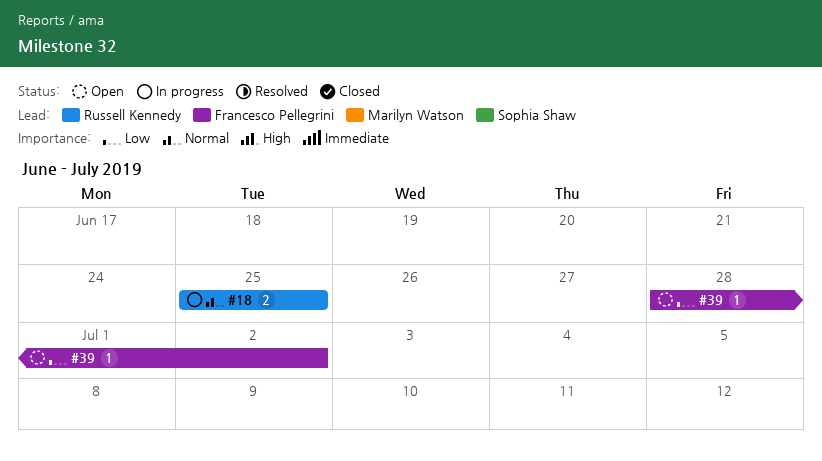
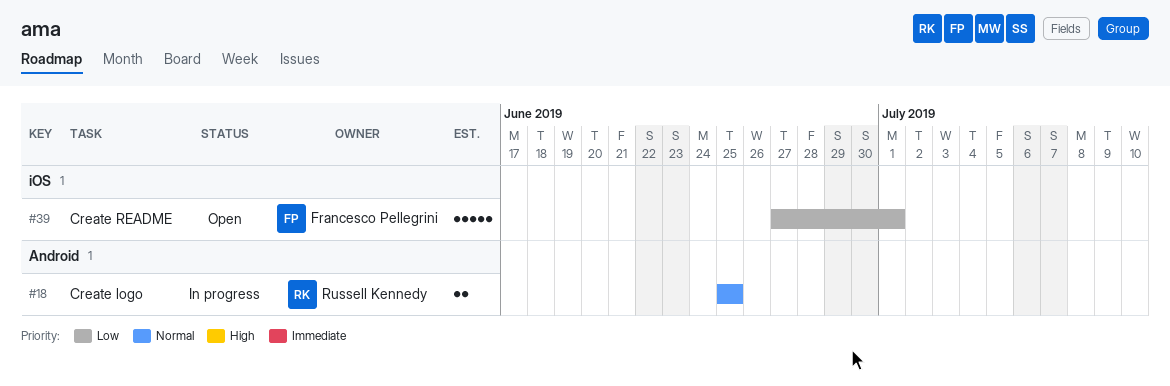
#39, estimate: 1 -> 5
#39, start: Jun 28 -> Jun 27
#39, due: Jul 2 -> Jul 1

